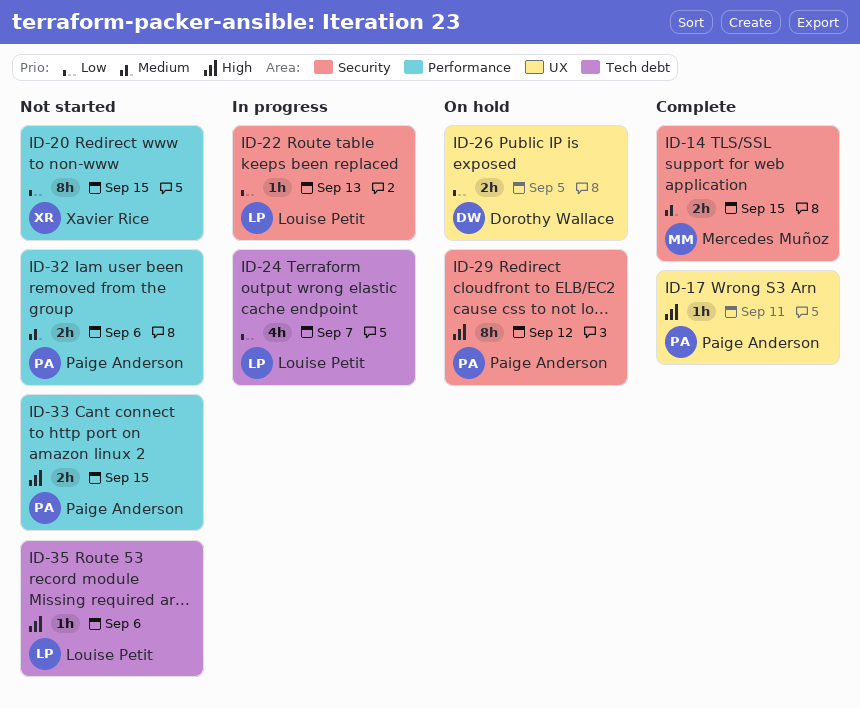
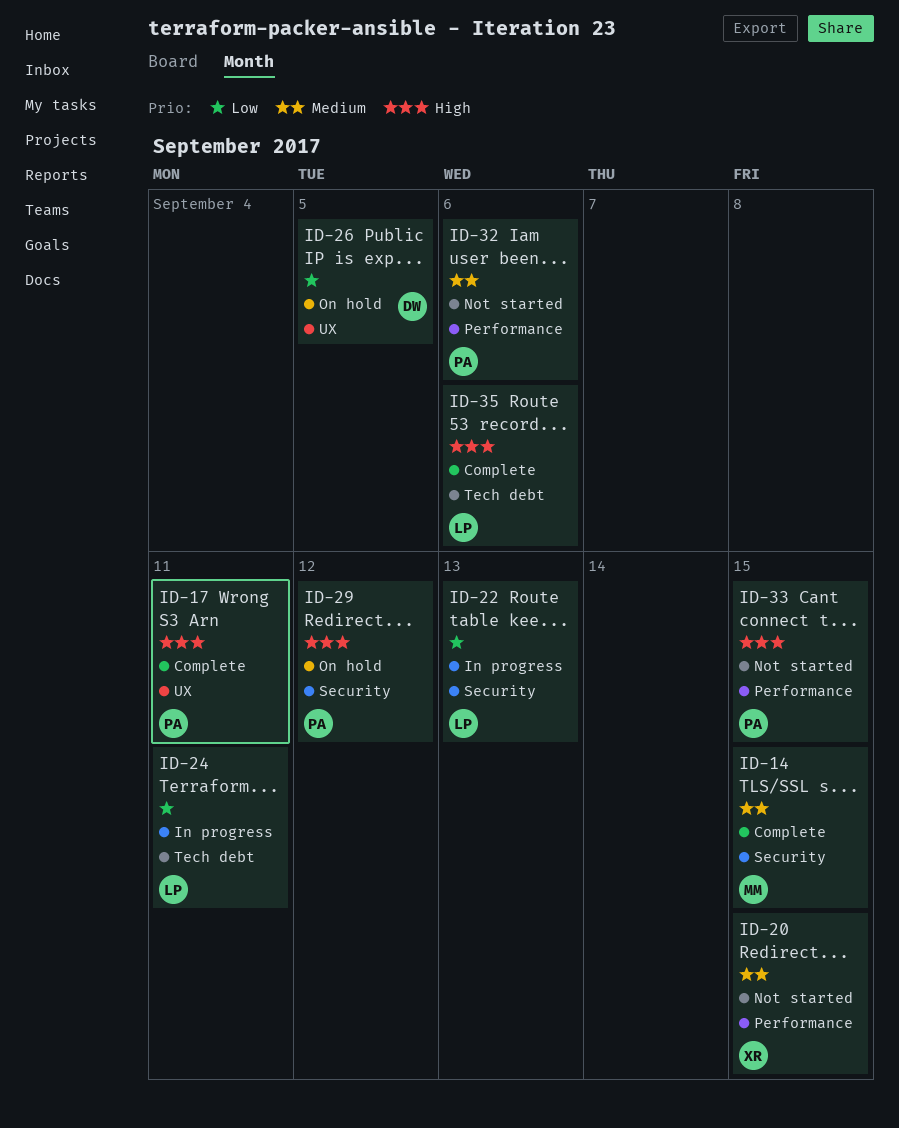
ID-20, priority: Low -> Medium
ID-24, due: Sep 7 -> Sep 11
ID-35, status: Not started -> Complete

